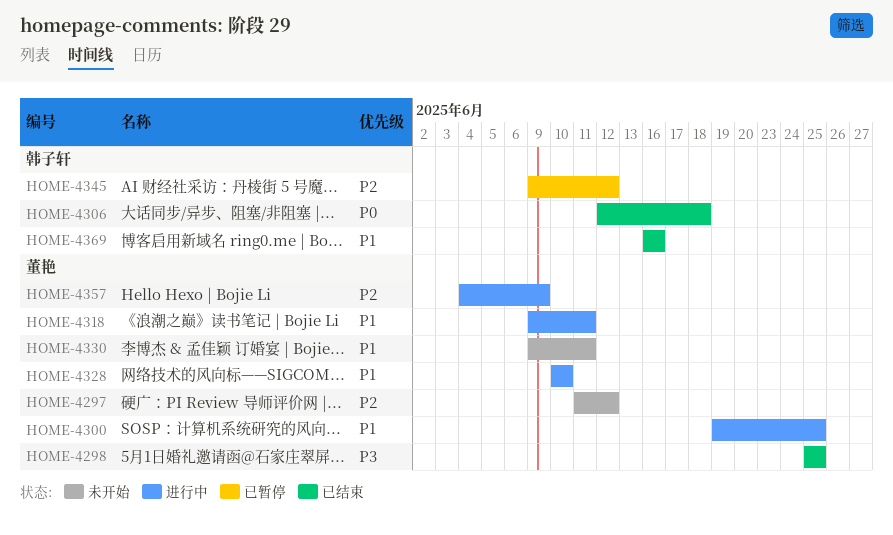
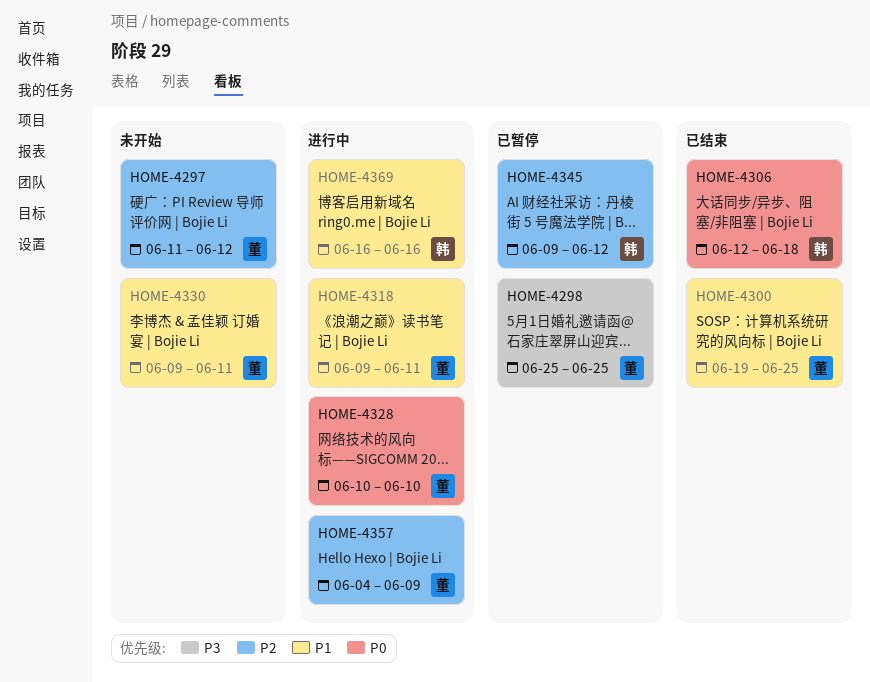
HOME-4298, status: 已结束 -> 已暂停
HOME-4300, status: 进行中 -> 已结束
HOME-4328, priority: P1 -> P0
HOME-4369, status: 已结束 -> 进行中

